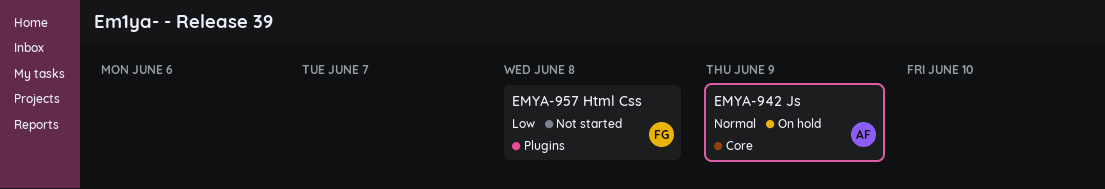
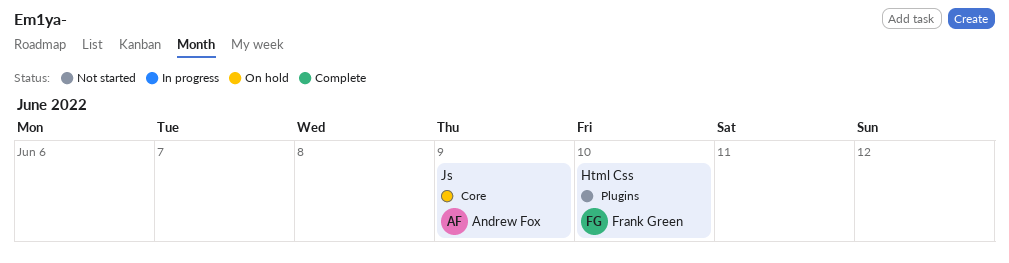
Html Css, due: Jun 8 -> Jun 10

